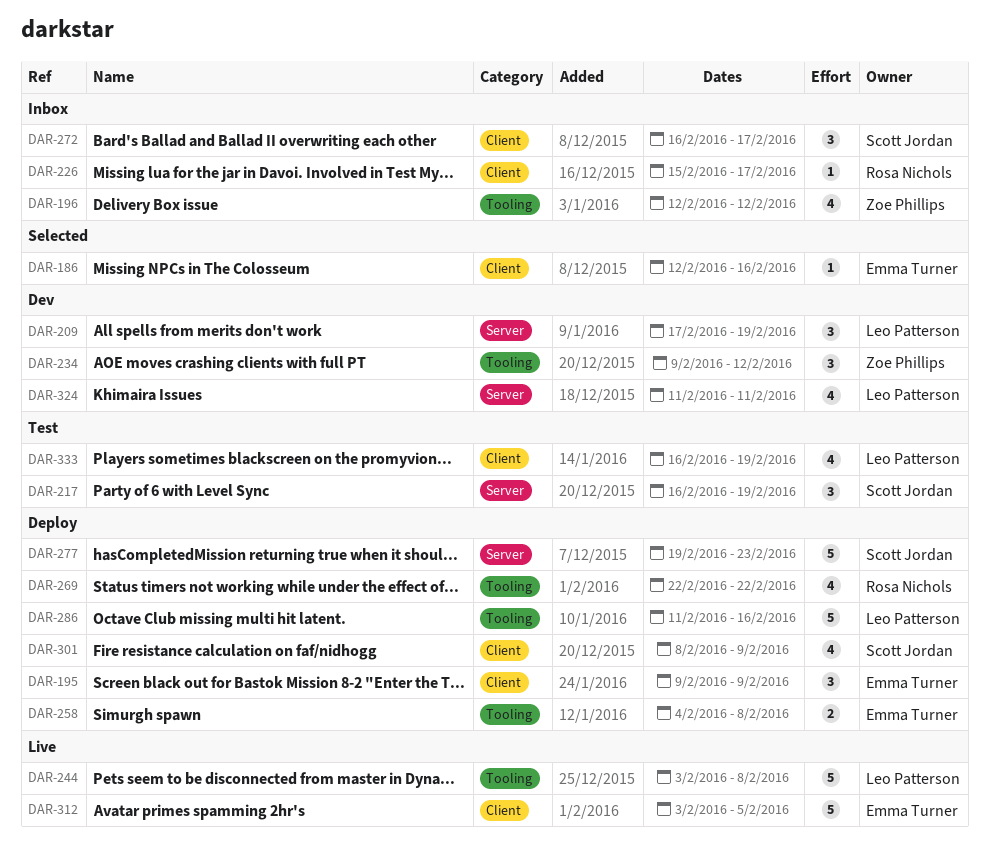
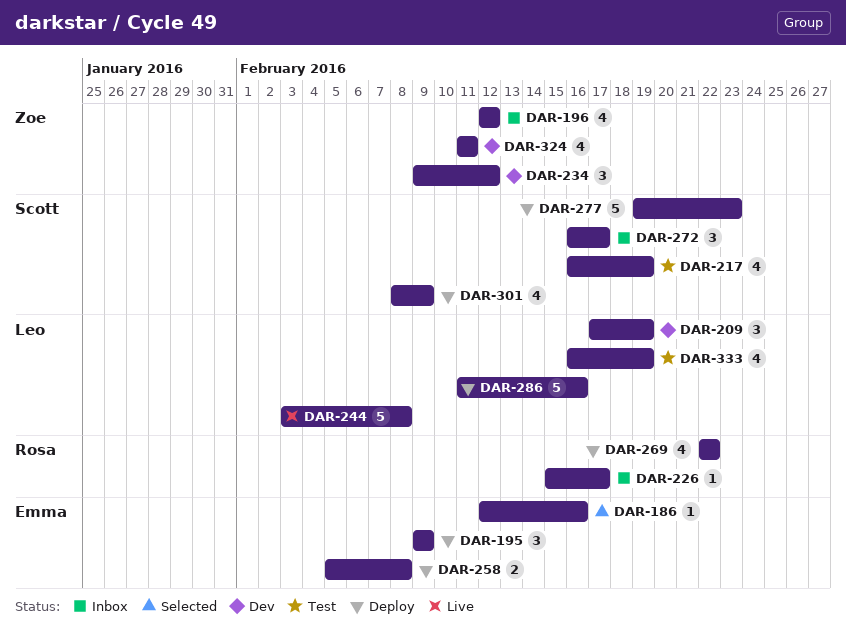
DAR-217, estimate: 3 -> 4
DAR-258, start: Feb 4 -> Feb 5
DAR-312: present -> none
DAR-324, owner: Leo Patterson -> Zoe Phillips

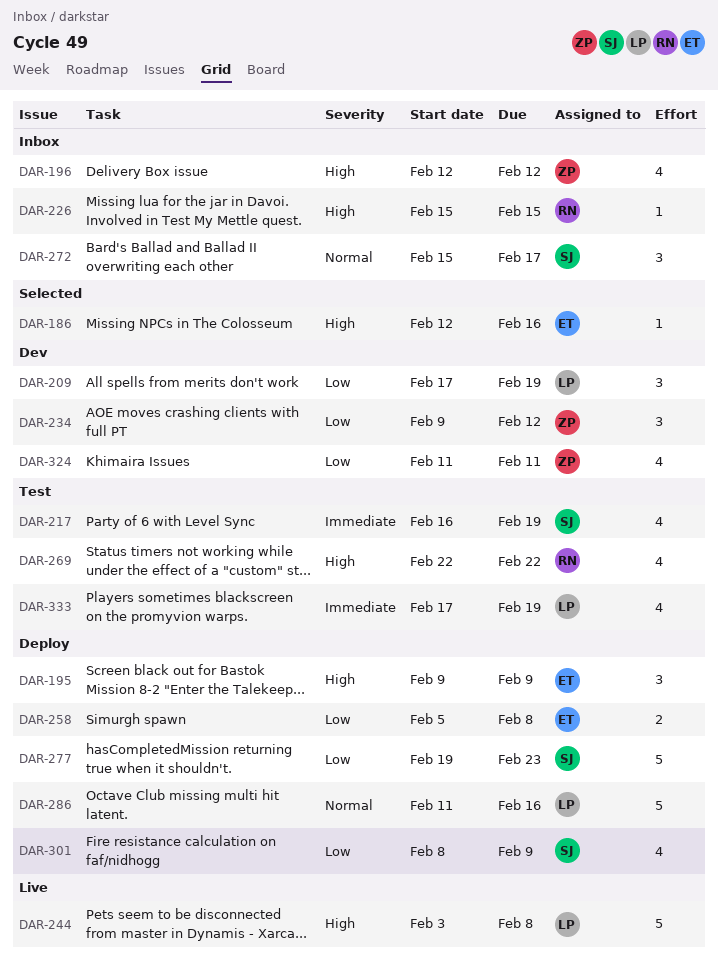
DAR-226, due: Feb 17 -> Feb 15
DAR-269, status: Deploy -> Test
DAR-272, start: Feb 16 -> Feb 15
DAR-333, start: Feb 16 -> Feb 17

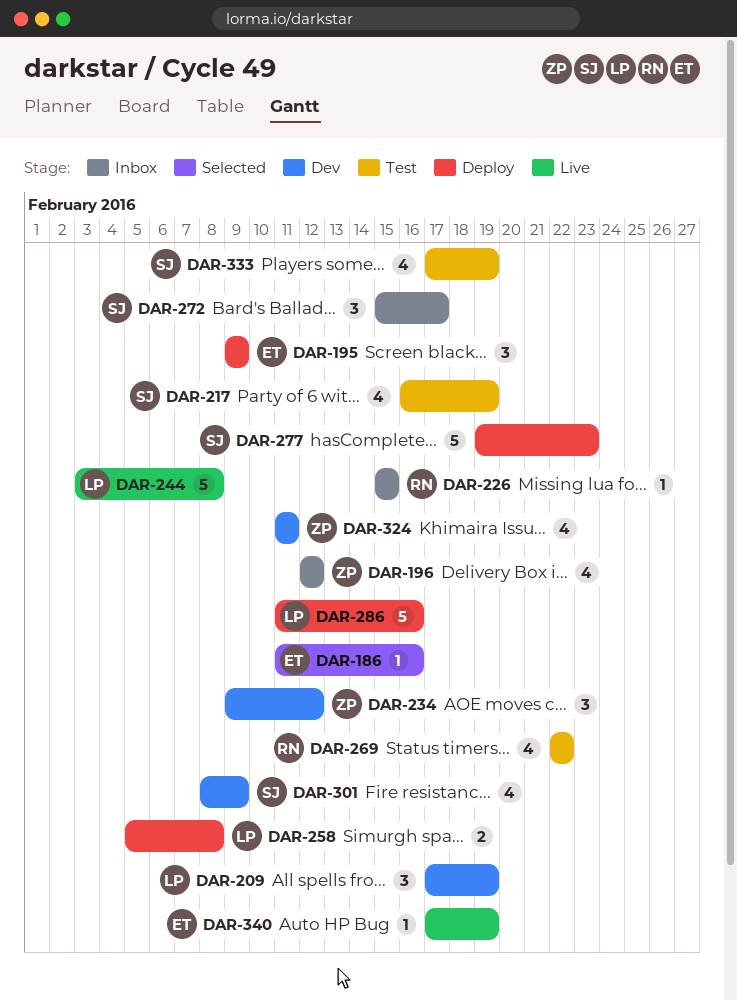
DAR-186, start: Feb 12 -> Feb 11
DAR-258, owner: ET -> LP
DAR-301, status: Deploy -> Dev
DAR-333, owner: LP -> SJ
DAR-340: none -> present

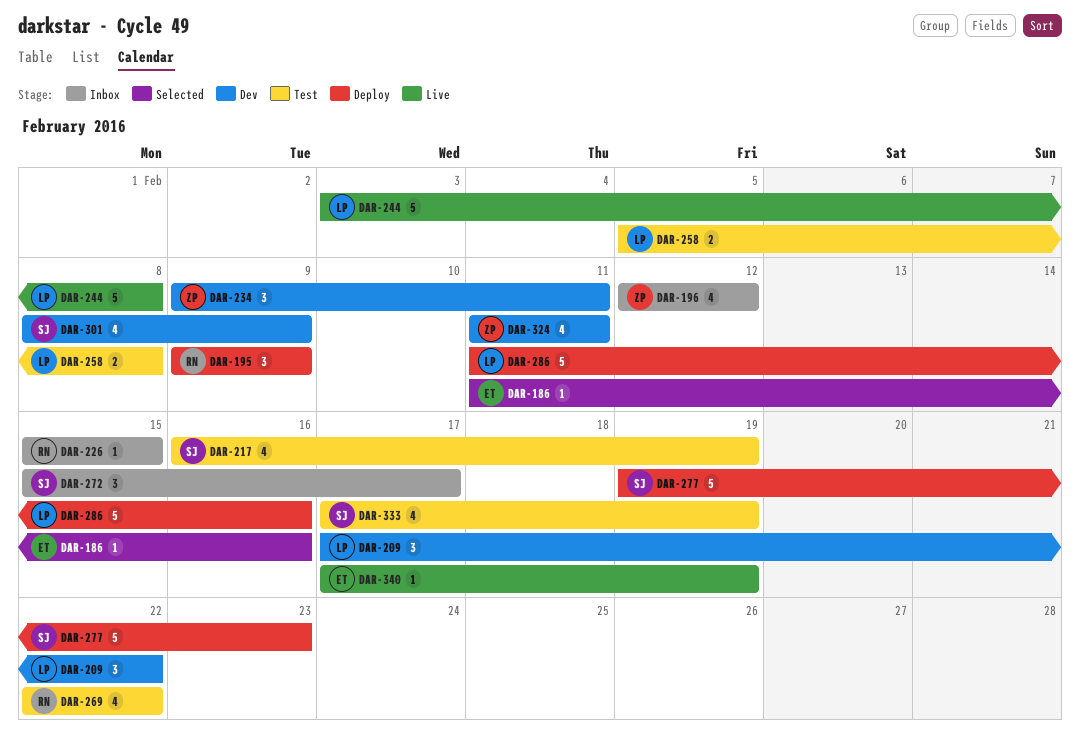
DAR-195, owner: ET -> RN
DAR-209, due: Feb 19 -> Feb 22
DAR-234, due: Feb 12 -> Feb 11
DAR-258, status: Deploy -> Test

